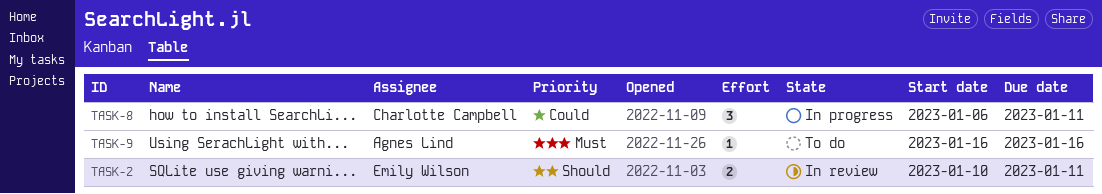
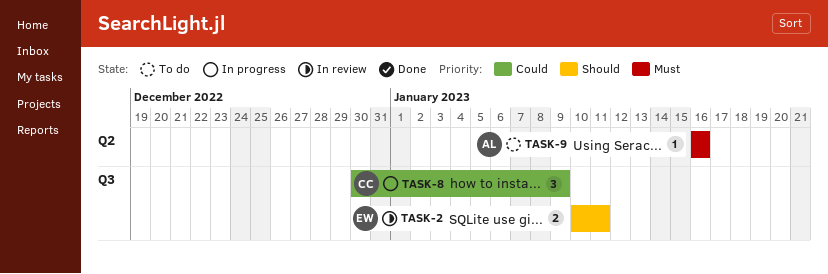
TASK-8, start: Jan 6 -> Dec 30
TASK-8, due: Jan 11 -> Jan 9

